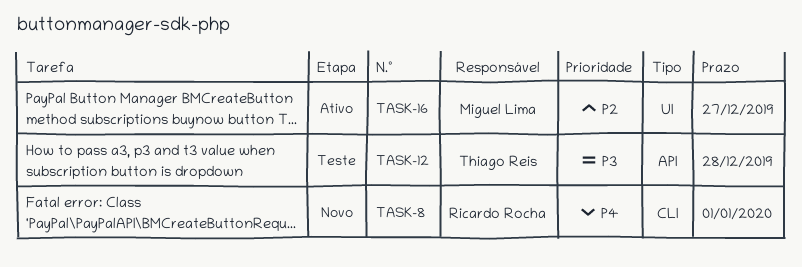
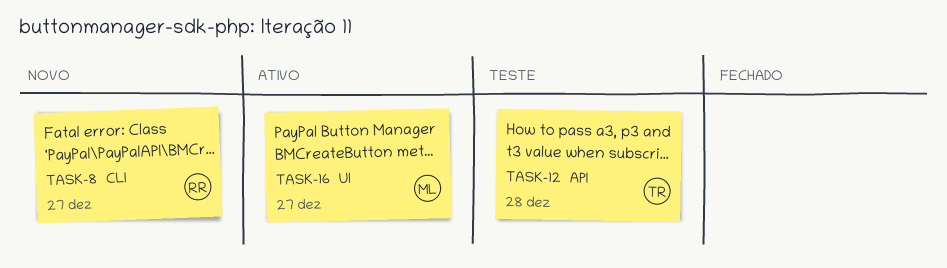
TASK-8, due: Jan 1 -> Dec 27

